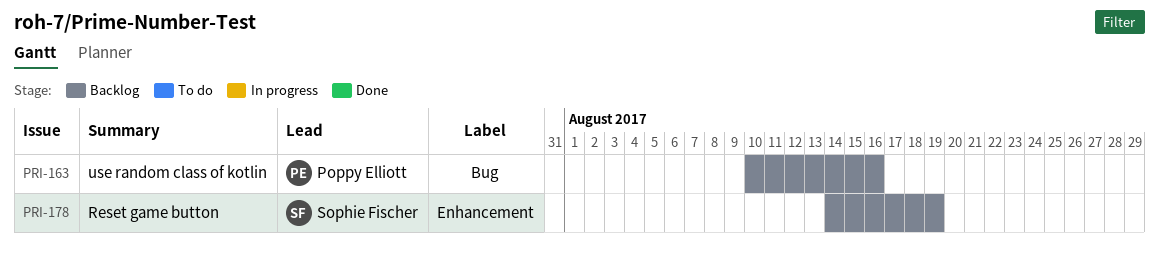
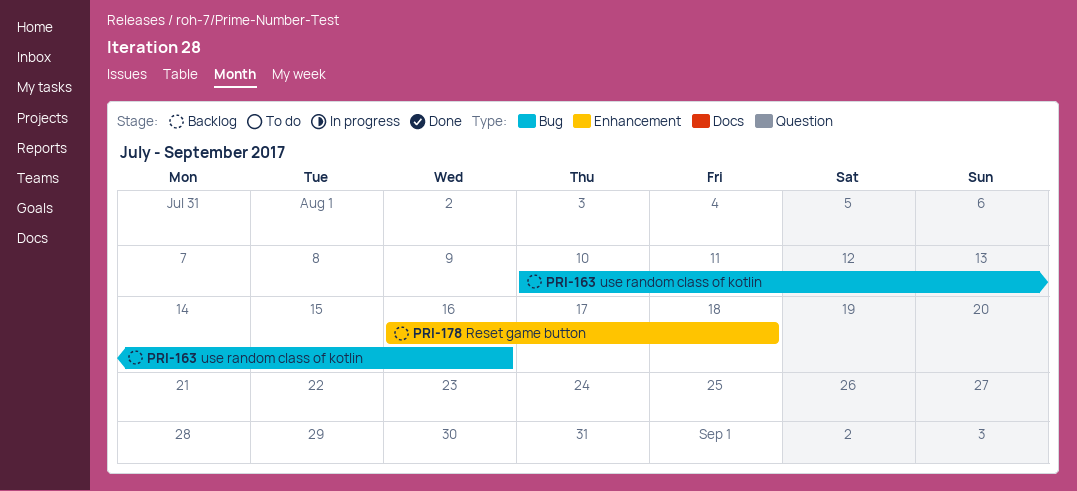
PRI-178, start: Aug 14 -> Aug 16
PRI-178, due: Aug 19 -> Aug 18

